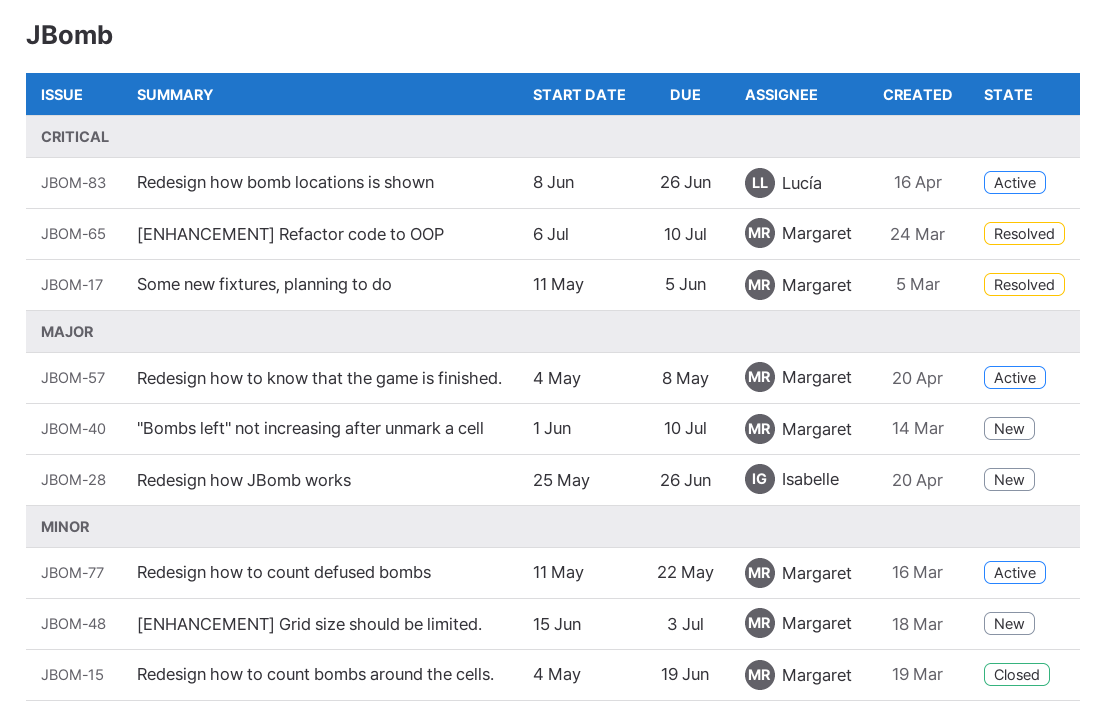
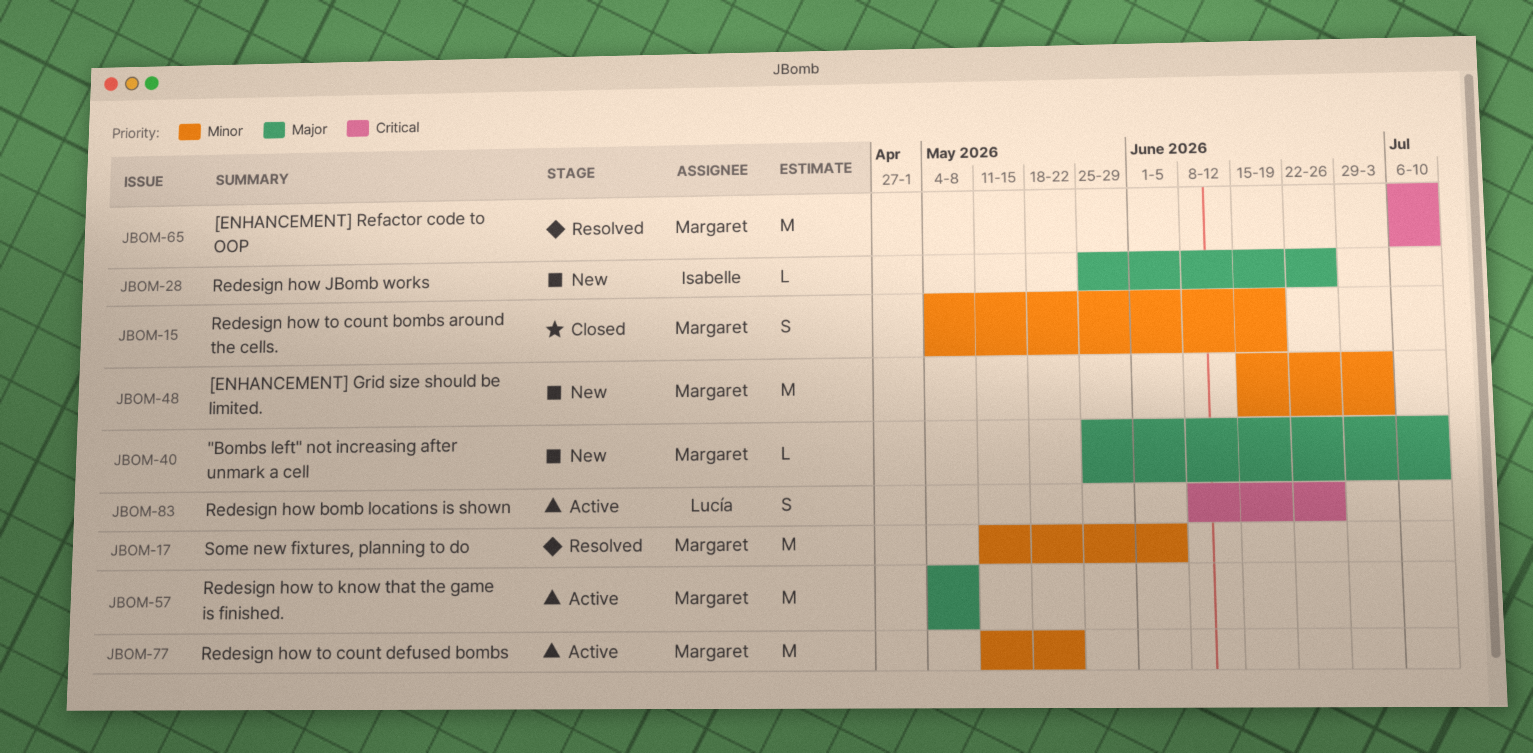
JBOM-17, priority: Critical -> Minor
JBOM-40, start: Jun 1 -> May 25

